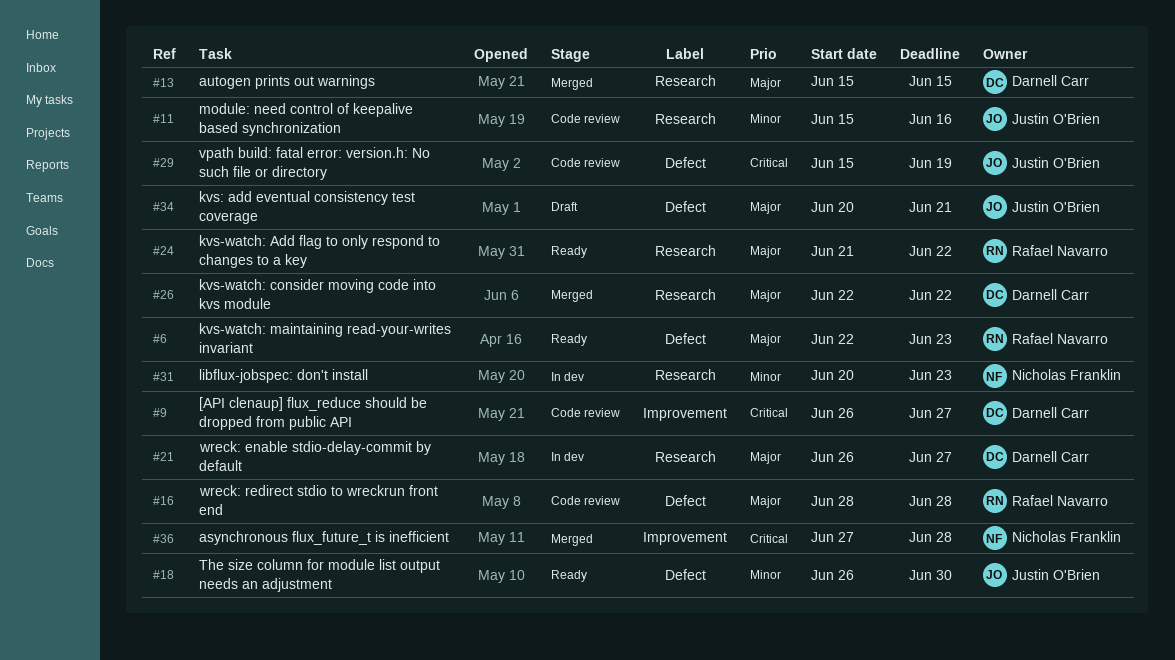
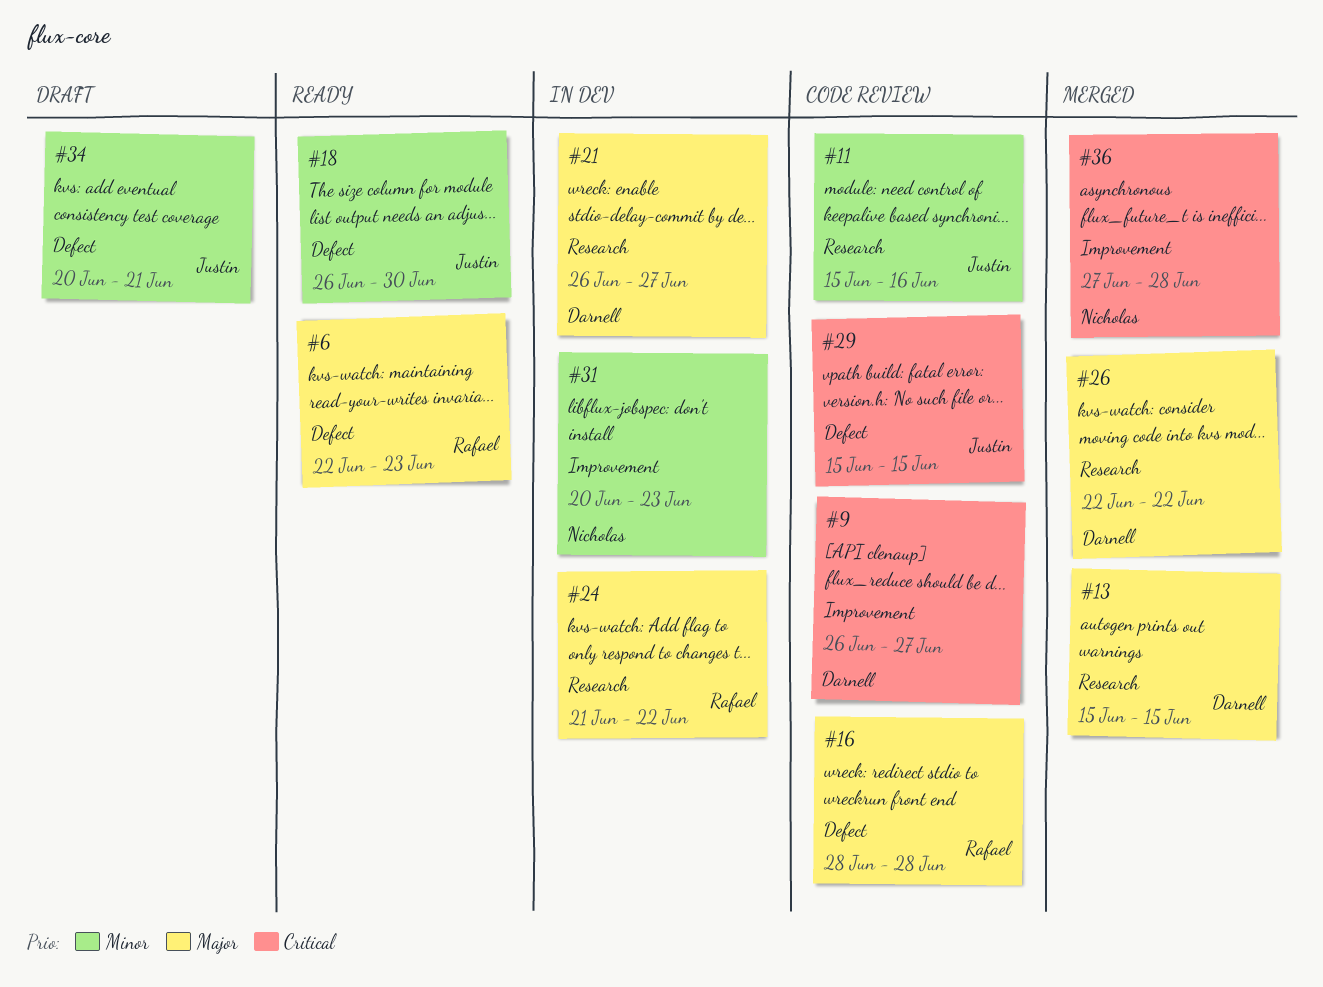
#24, status: Ready -> In dev
#29, due: Jun 19 -> Jun 15
#31, label: Research -> Improvement
#34, priority: Major -> Minor

